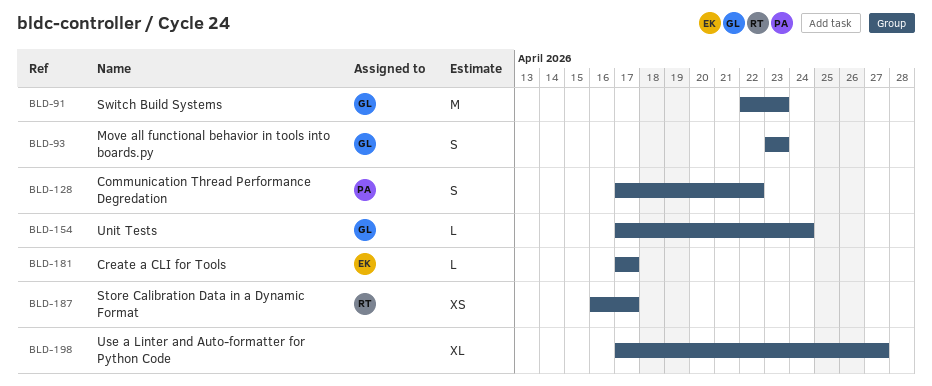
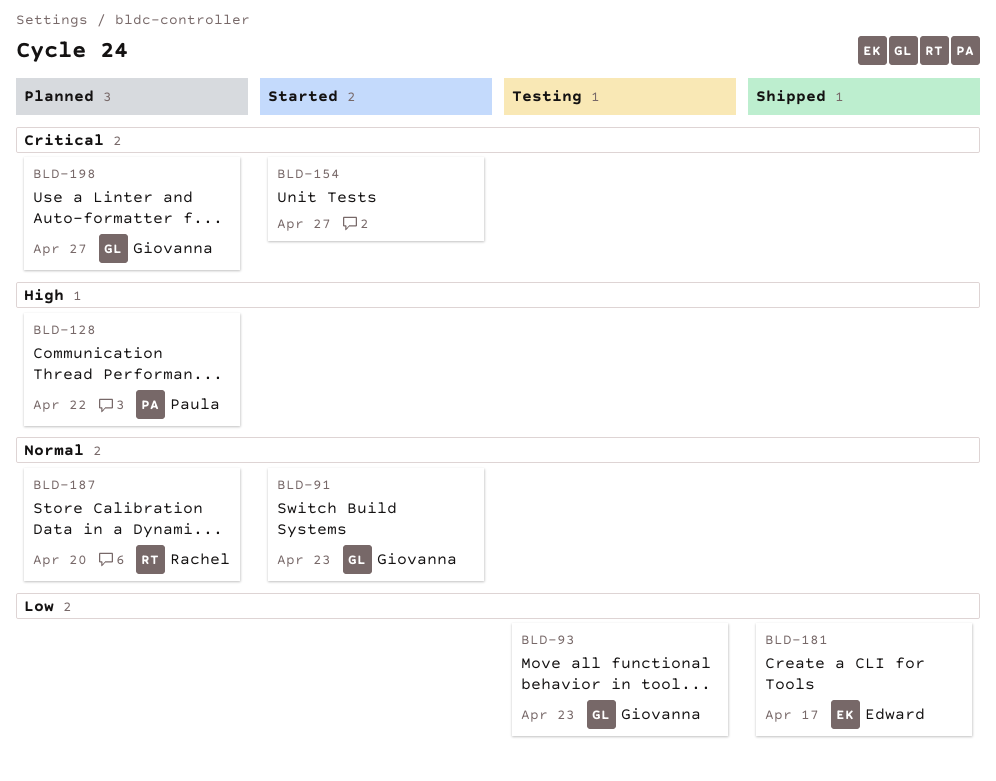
BLD-154, owner: Giovanna -> none
BLD-154, due: Apr 24 -> Apr 27
BLD-187, due: Apr 17 -> Apr 20
BLD-198, owner: none -> Giovanna

